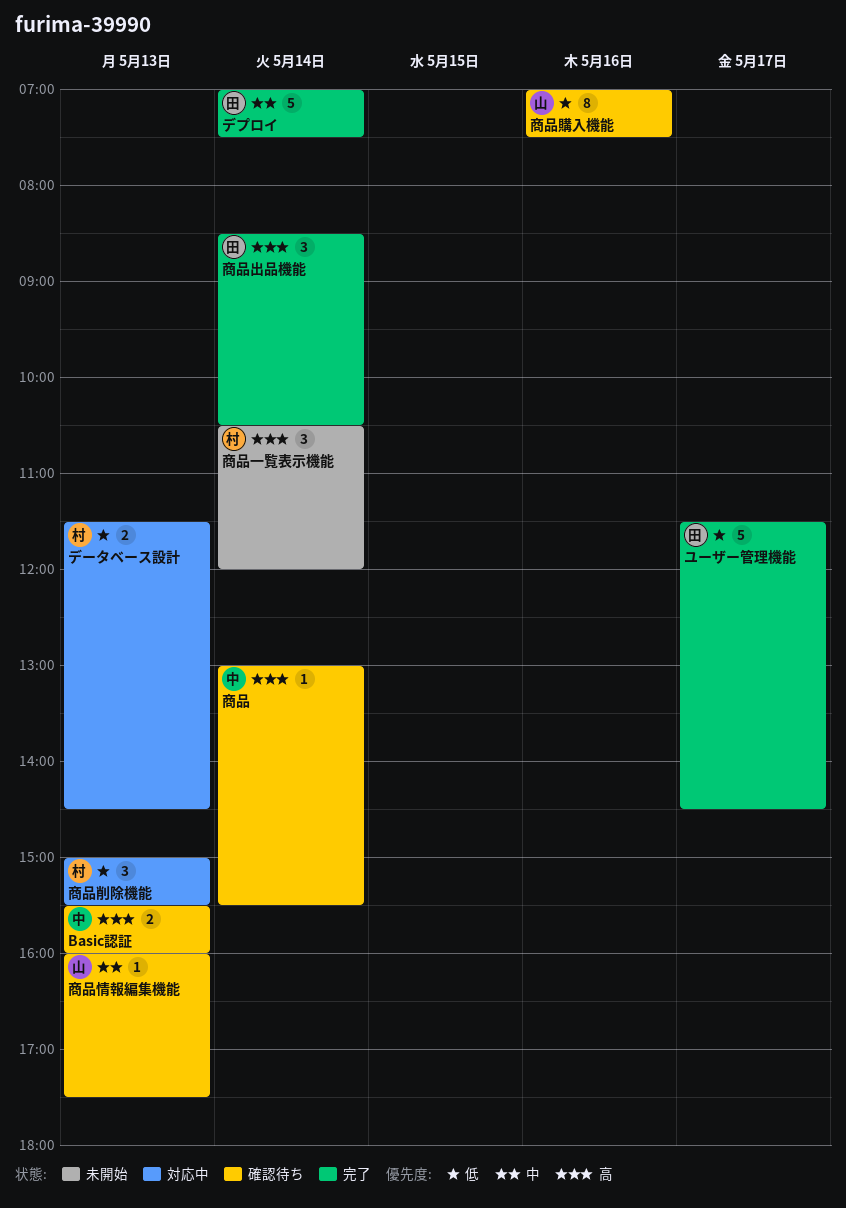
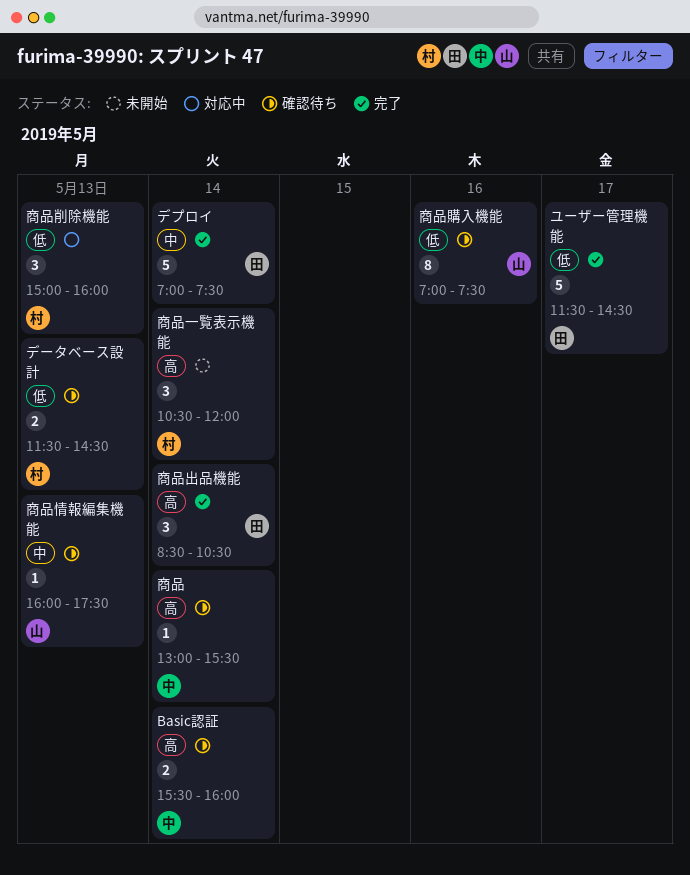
Basic認証, day: May 13 -> May 14
データベース設計, status: 対応中 -> 確認待ち
商品削除機能, ends: 15:30 -> 16:00

